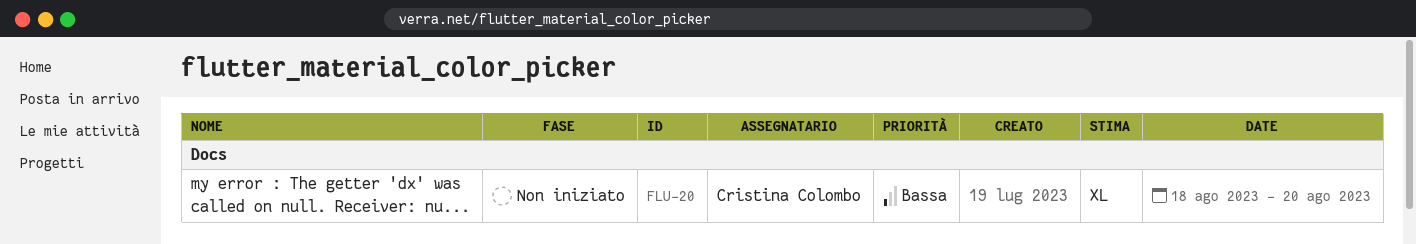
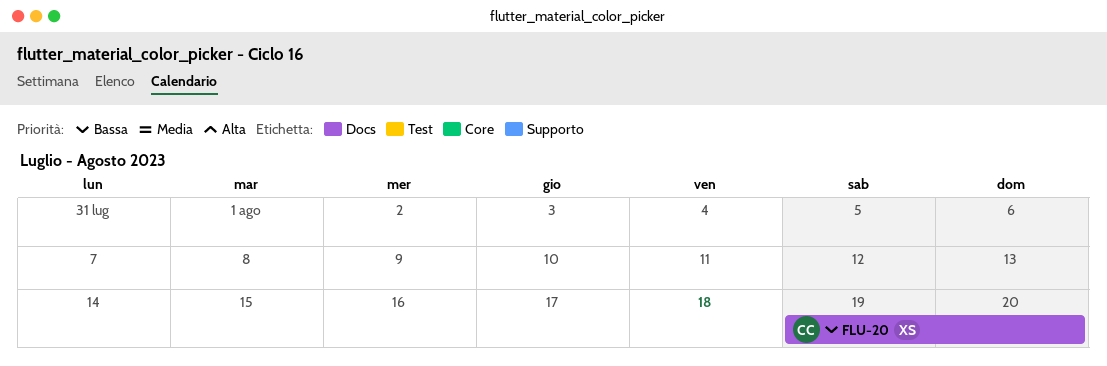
FLU-20, estimate: XL -> XS
FLU-20, start: Aug 18 -> Aug 19

